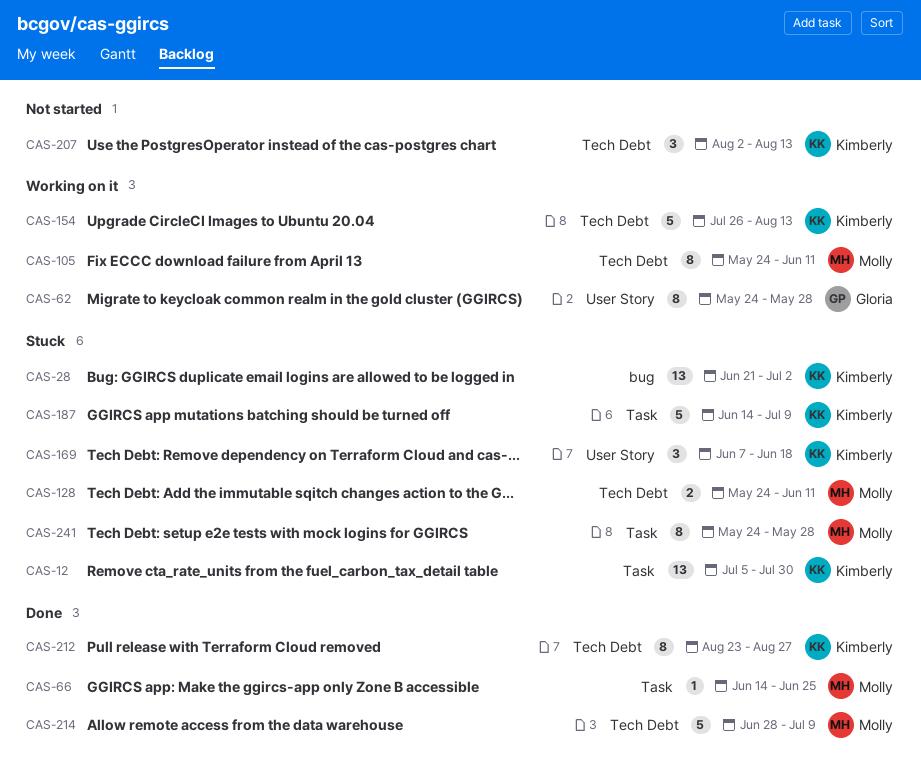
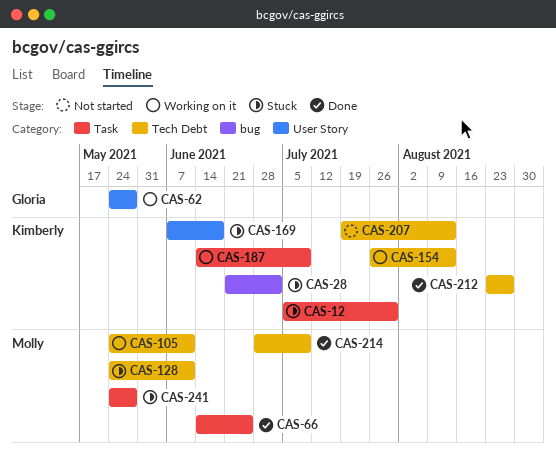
CAS-187, status: Stuck -> Working on it
CAS-207, start: Aug 2 -> Jul 19

